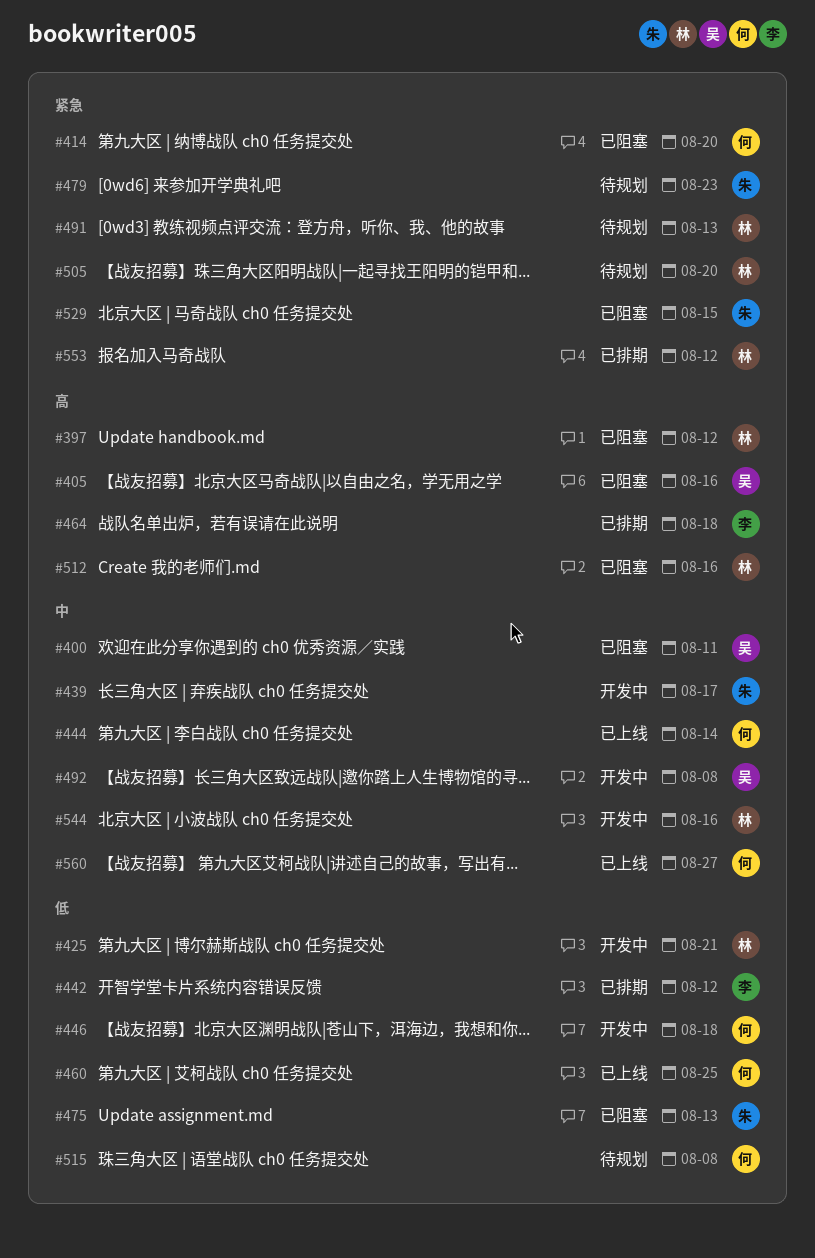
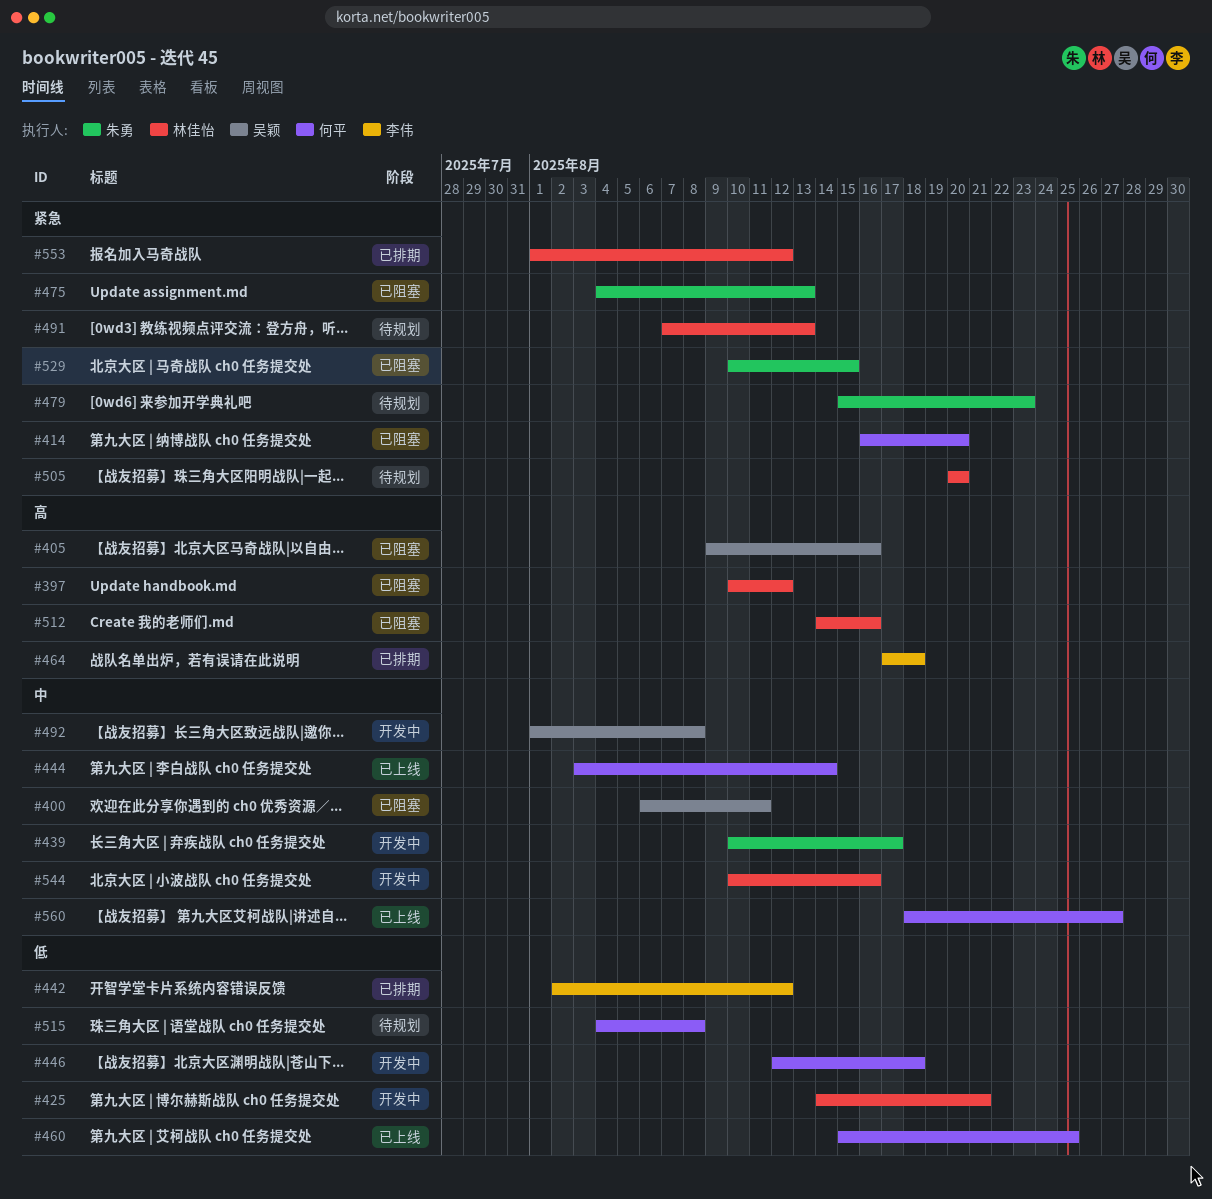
#475, priority: 低 -> 紧急

